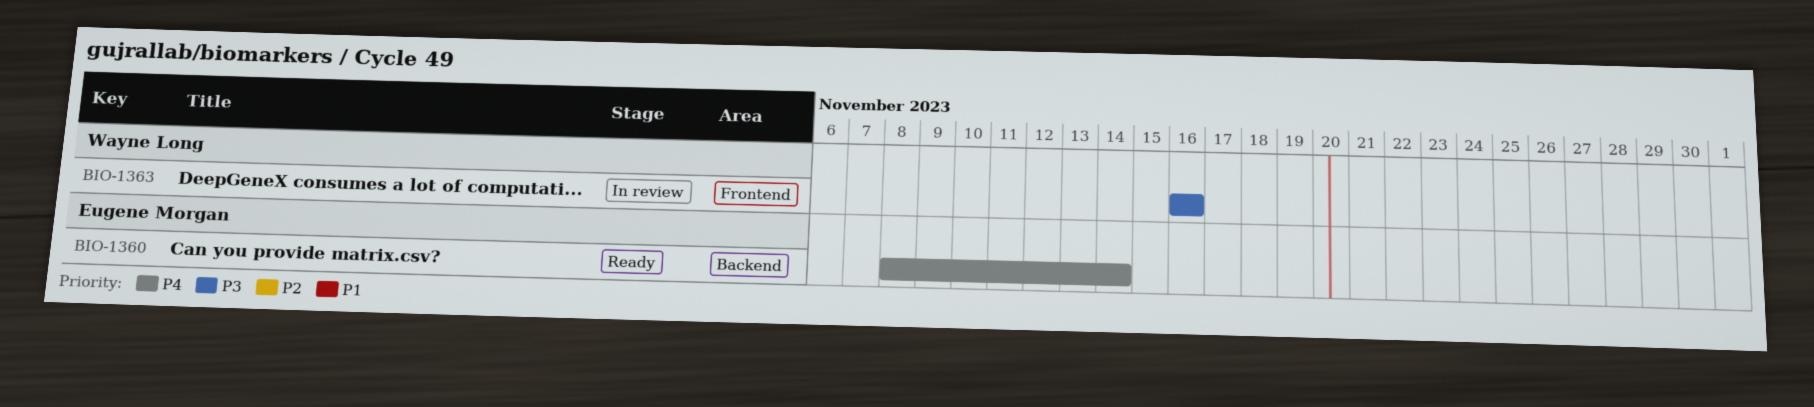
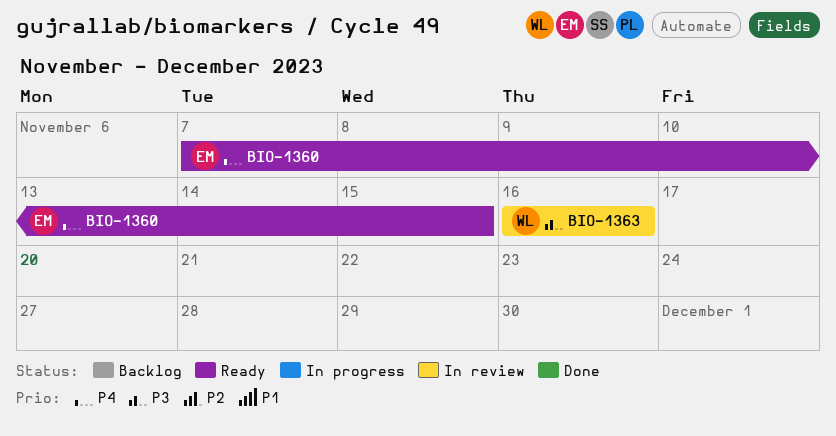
BIO-1360, start: Nov 8 -> Nov 7
BIO-1360, due: Nov 14 -> Nov 15

